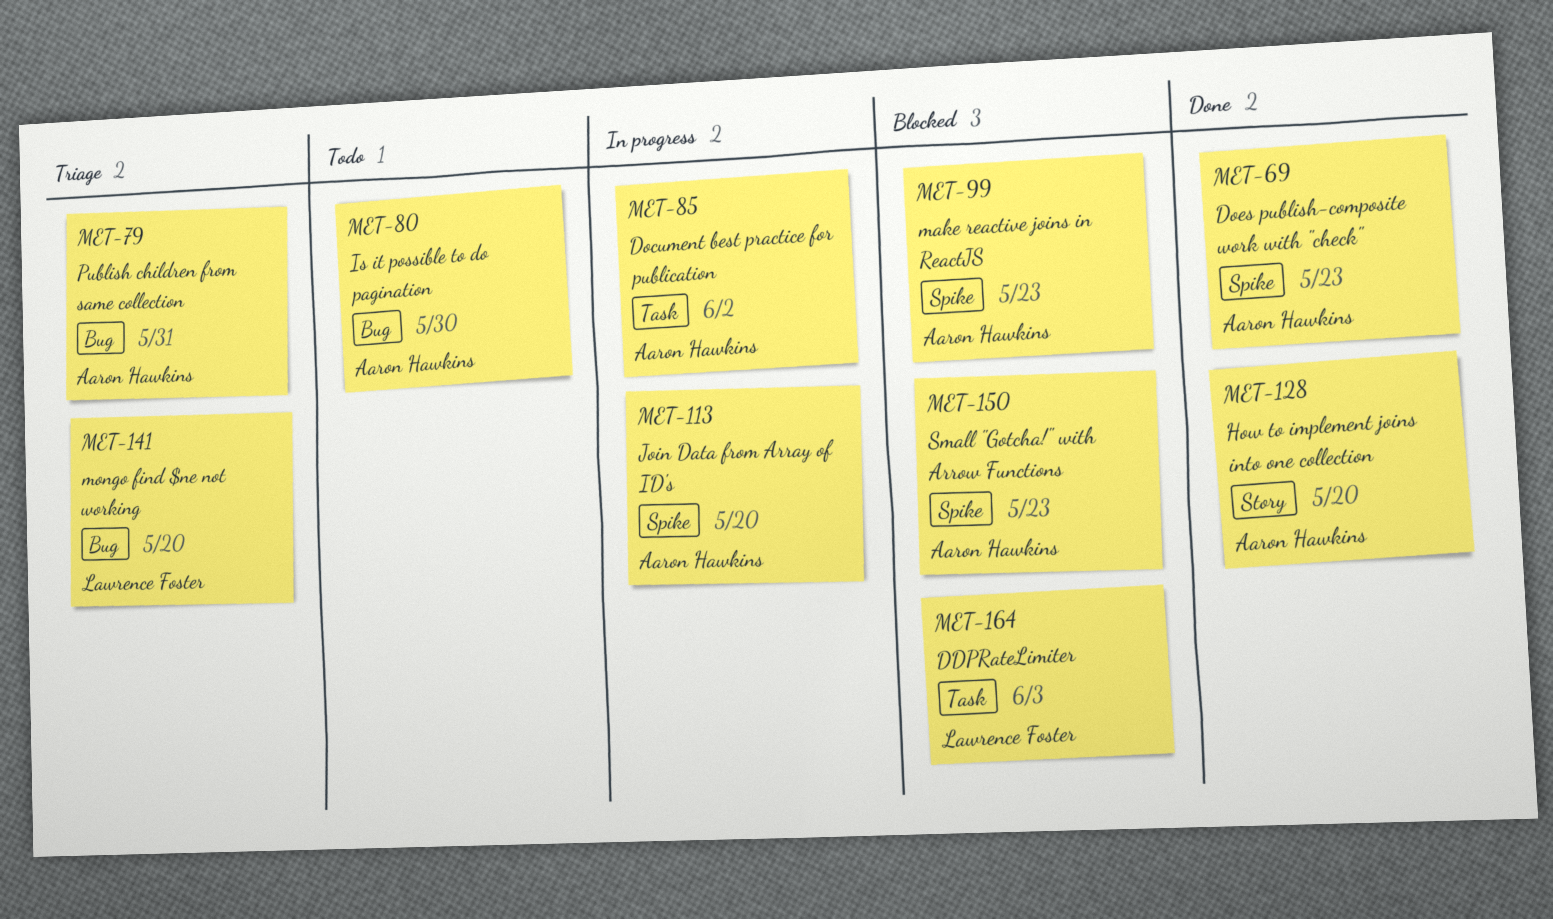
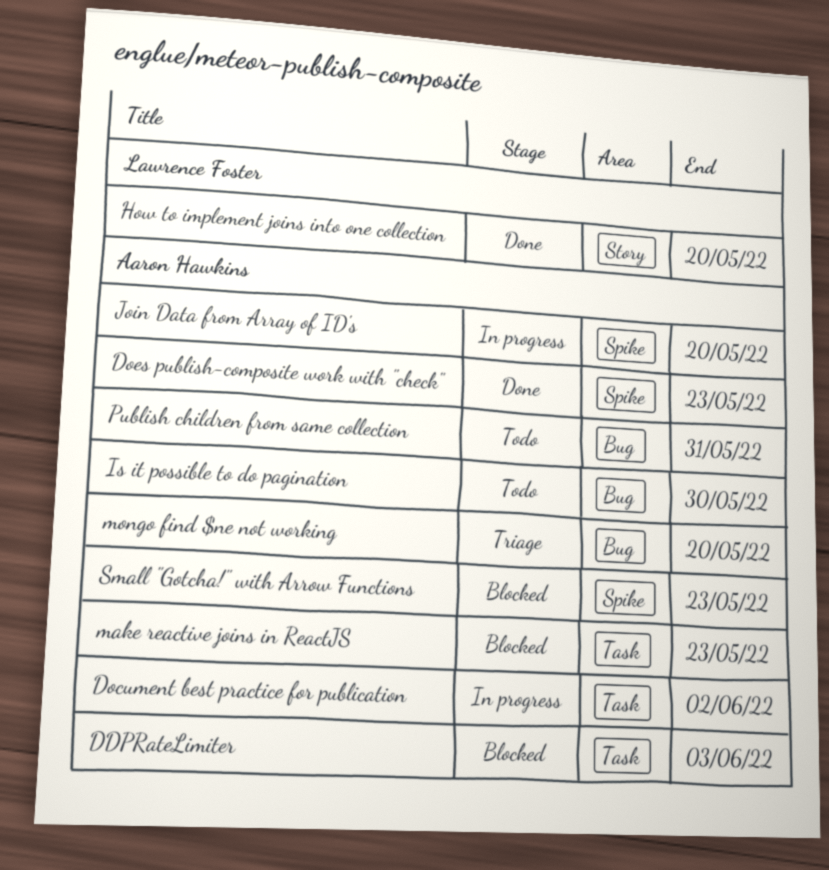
DDPRateLimiter, owner: Lawrence Foster -> Aaron Hawkins
How to implement joins into one collection, owner: Aaron Hawkins -> Lawrence Foster
make reactive joins in ReactJS, label: Spike -> Task
mongo find $ne not working, owner: Lawrence Foster -> Aaron Hawkins
Publish children from same collection, status: Triage -> Todo

